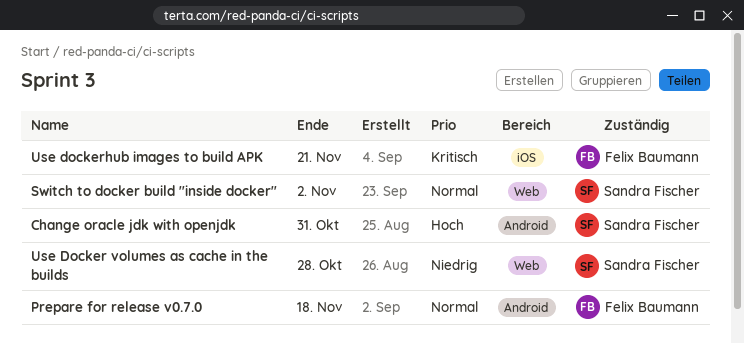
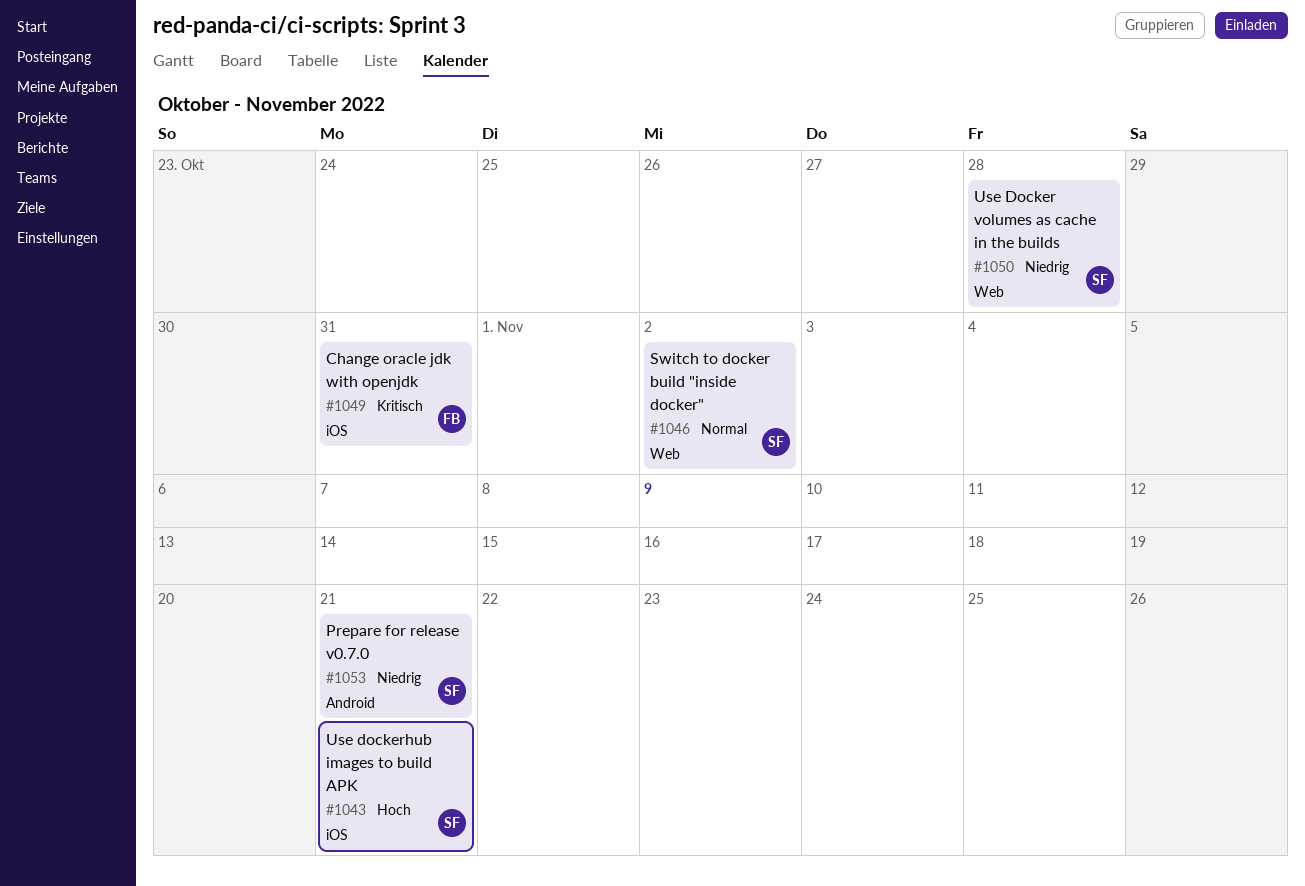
Change oracle jdk with openjdk, owner: Sandra Fischer -> Felix Baumann
Change oracle jdk with openjdk, priority: Hoch -> Kritisch
Change oracle jdk with openjdk, label: Android -> iOS
Prepare for release v0.7.0, owner: Felix Baumann -> Sandra Fischer
Prepare for release v0.7.0, priority: Normal -> Niedrig
Prepare for release v0.7.0, due: Nov 18 -> Nov 21
Use dockerhub images to build APK, owner: Felix Baumann -> Sandra Fischer
Use dockerhub images to build APK, priority: Kritisch -> Hoch

